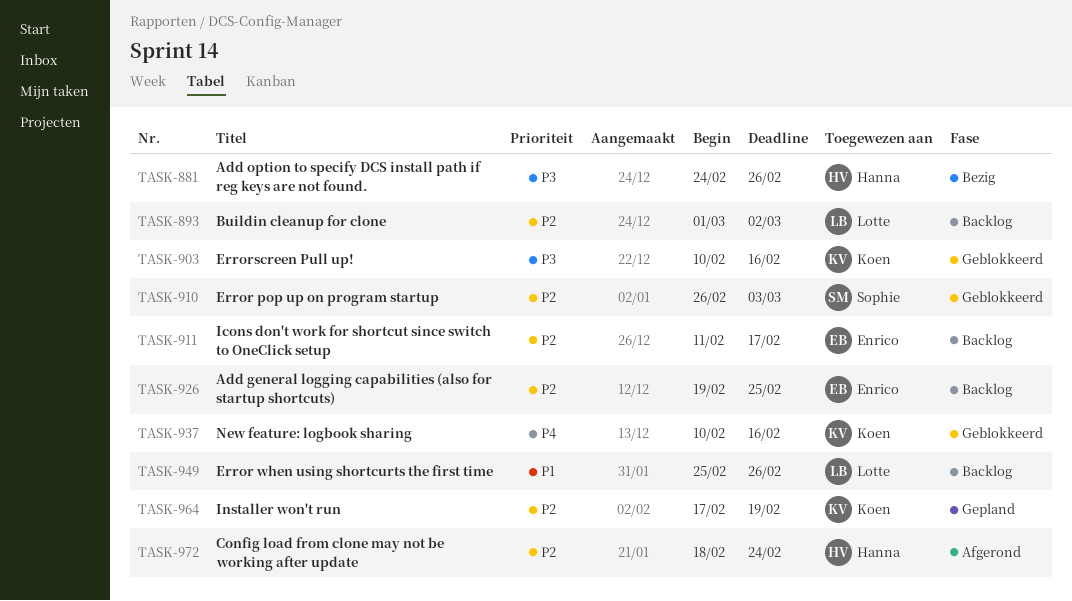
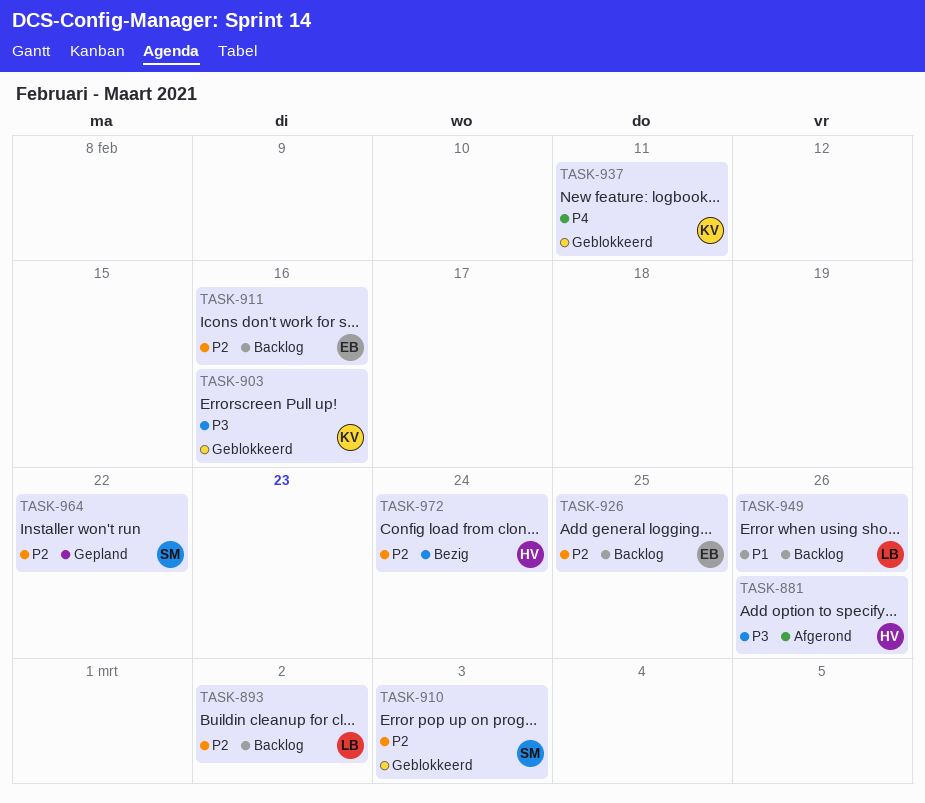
TASK-881, status: Bezig -> Afgerond
TASK-911, due: Feb 17 -> Feb 16
TASK-937, due: Feb 16 -> Feb 11
TASK-964, owner: Koen -> Sophie
TASK-964, due: Feb 19 -> Feb 22
TASK-972, status: Afgerond -> Bezig

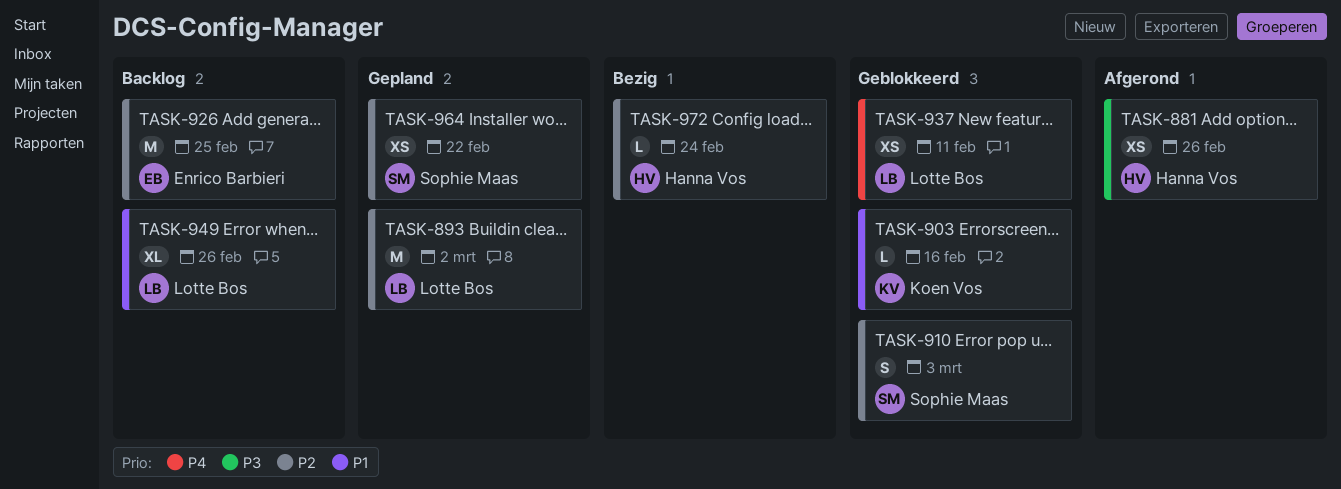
TASK-893, status: Backlog -> Gepland
TASK-903, priority: P3 -> P1
TASK-911: present -> none
TASK-937, owner: Koen Vos -> Lotte Bos

